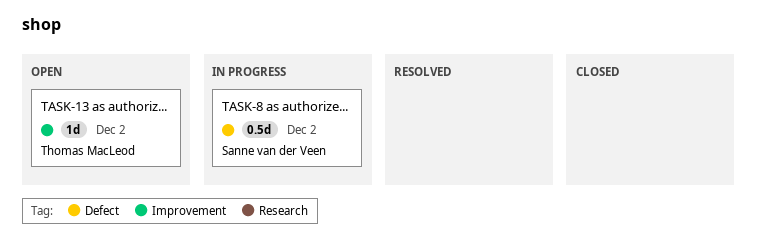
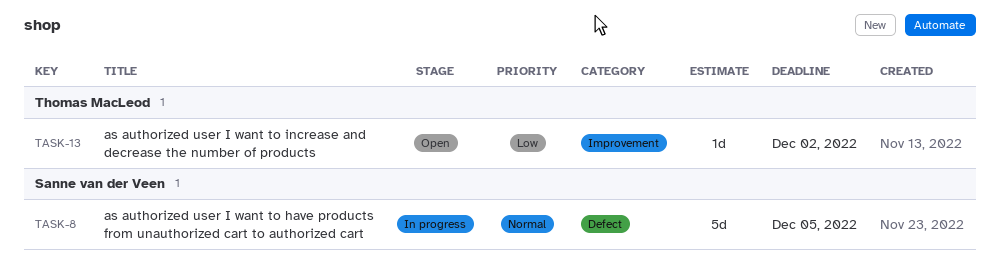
TASK-8, estimate: 0.5d -> 5d
TASK-8, due: Dec 2 -> Dec 5

